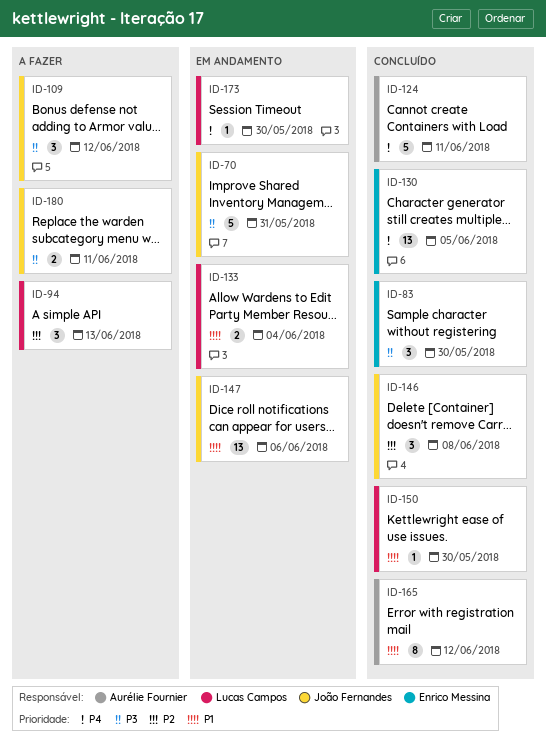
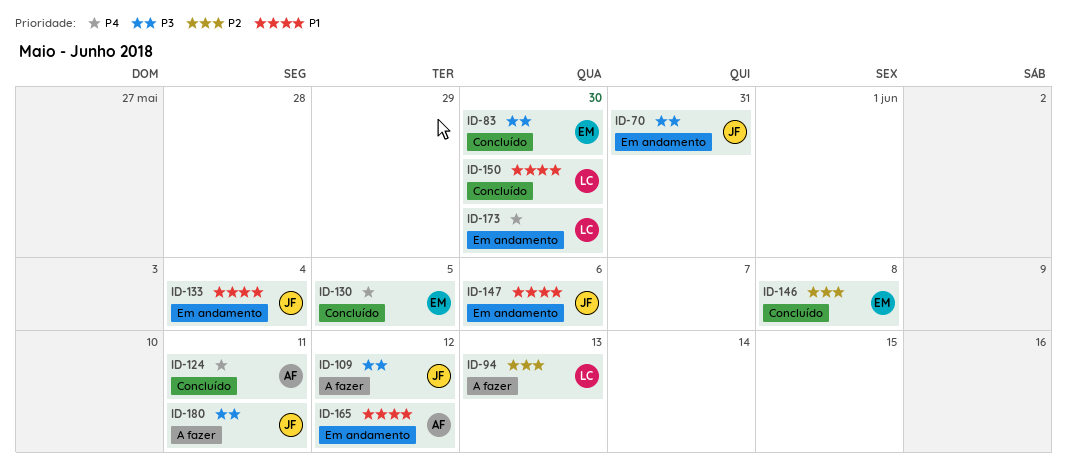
ID-133, owner: Lucas Campos -> João Fernandes
ID-146, owner: João Fernandes -> Enrico Messina
ID-165, status: Concluído -> Em andamento

